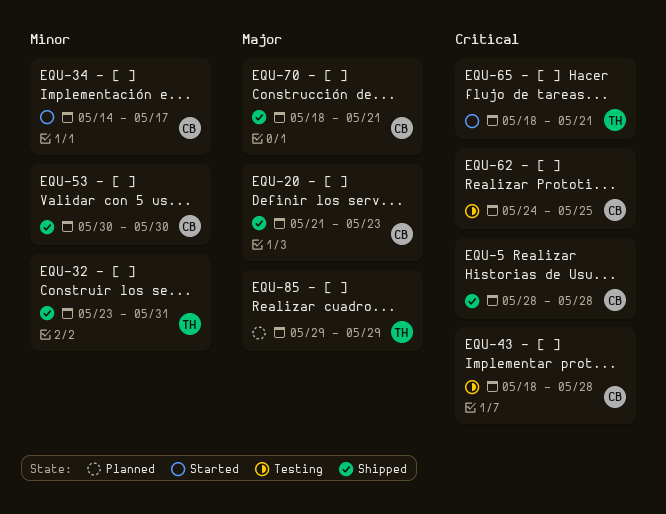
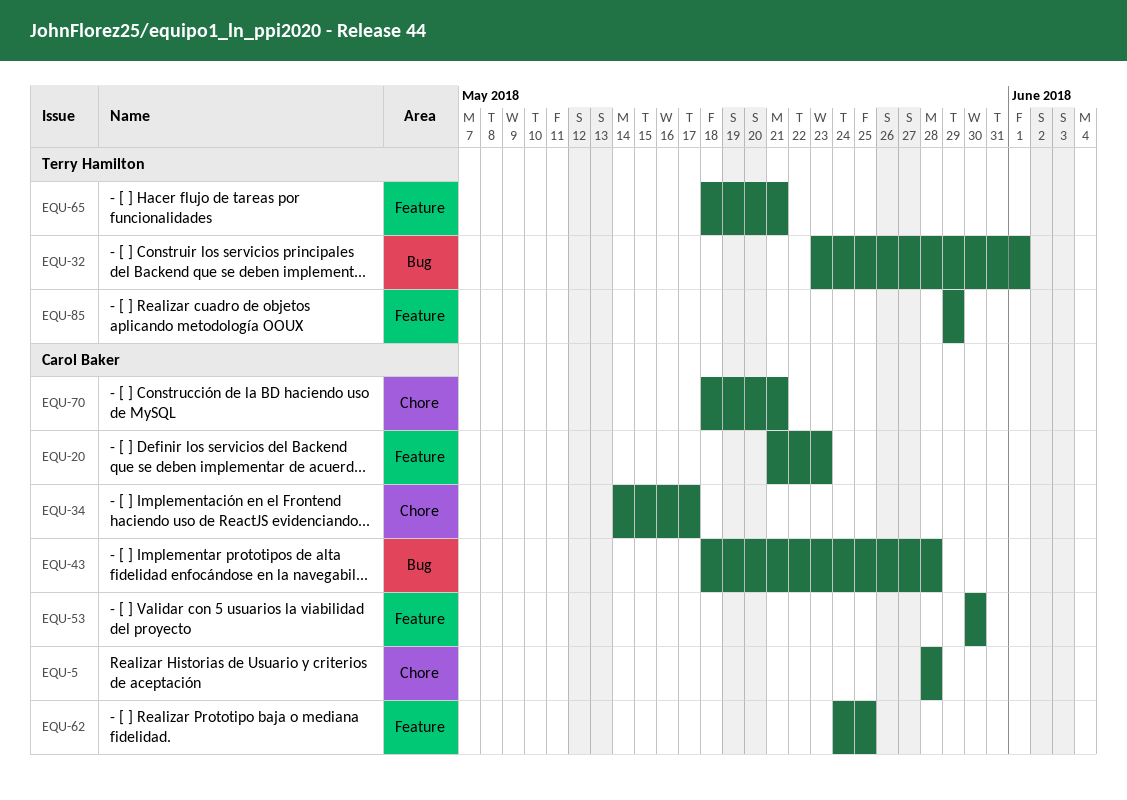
EQU-32, due: May 31 -> Jun 1

